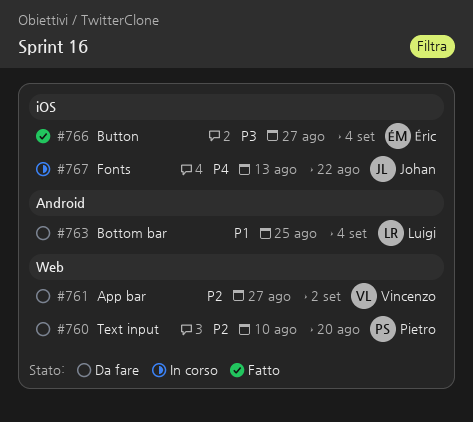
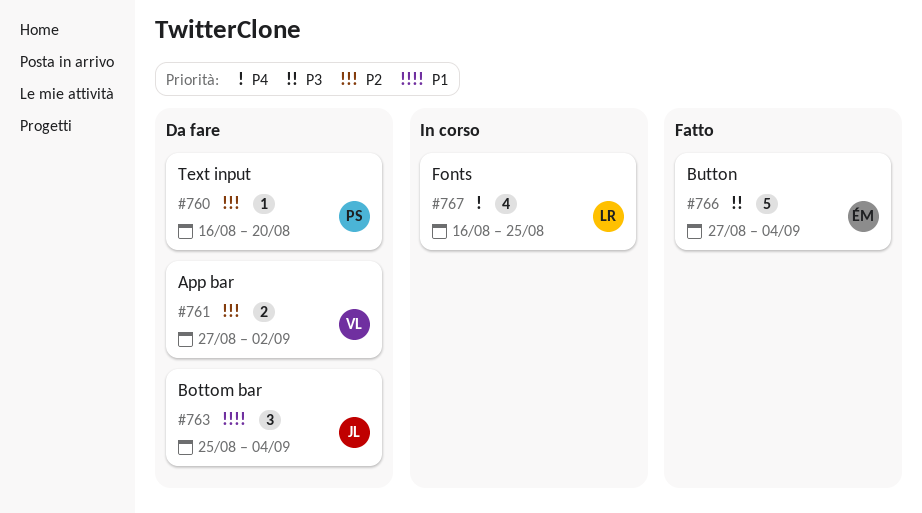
#760, start: Aug 10 -> Aug 16
#763, owner: Luigi -> Johan
#767, owner: Johan -> Luigi
#767, start: Aug 13 -> Aug 16
#767, due: Aug 22 -> Aug 25

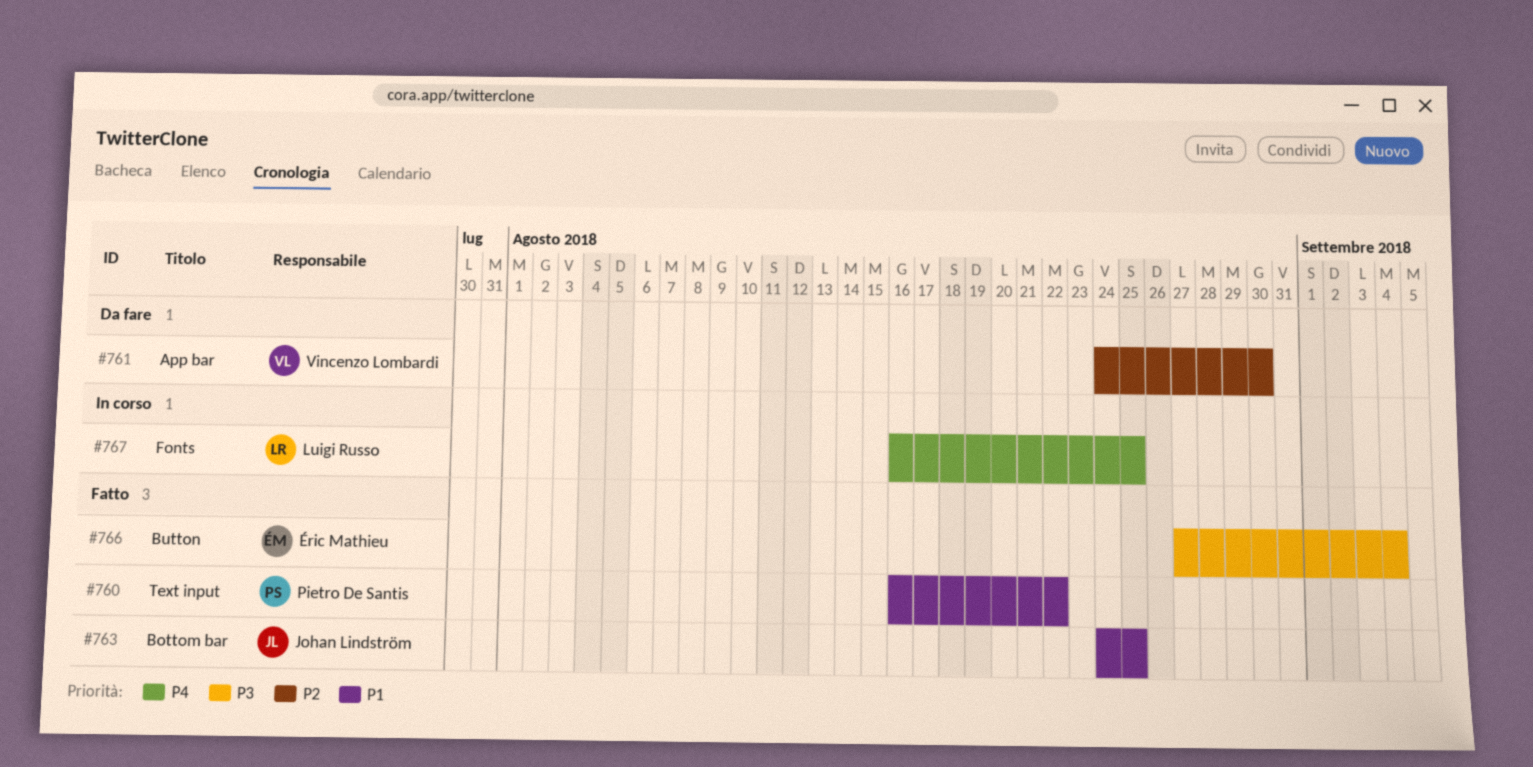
#760, status: Da fare -> Fatto
#760, priority: P2 -> P1
#760, due: Aug 20 -> Aug 22
#761, start: Aug 27 -> Aug 24
#761, due: Sep 2 -> Aug 30
#763, status: Da fare -> Fatto
#763, start: Aug 25 -> Aug 24
#763, due: Sep 4 -> Aug 25

